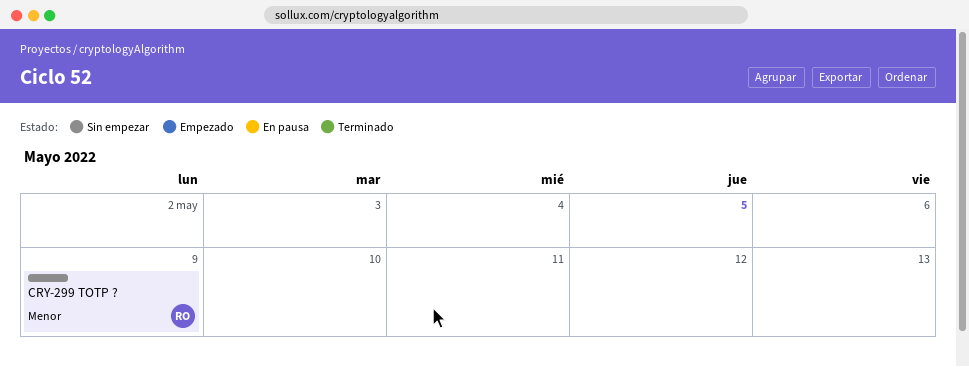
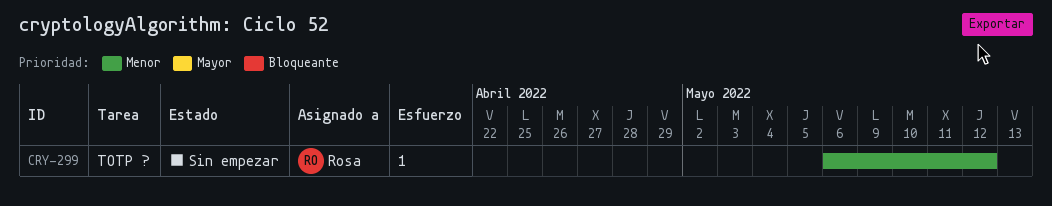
CRY-299, due: May 9 -> May 12

